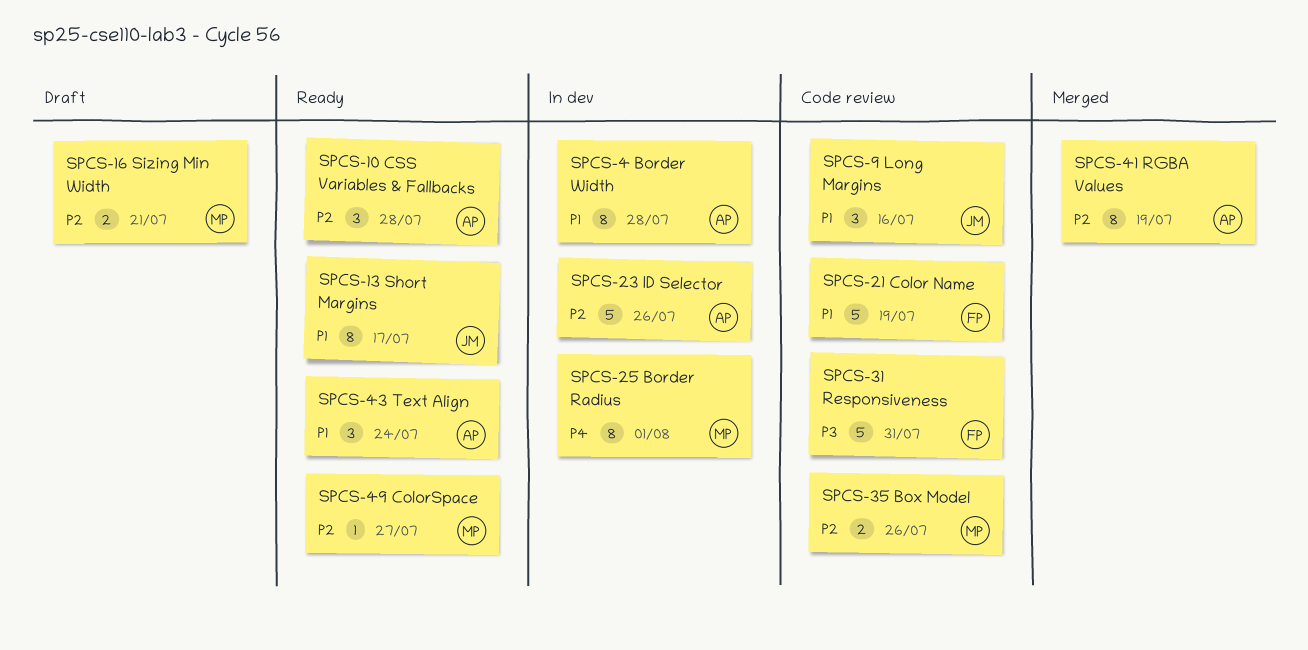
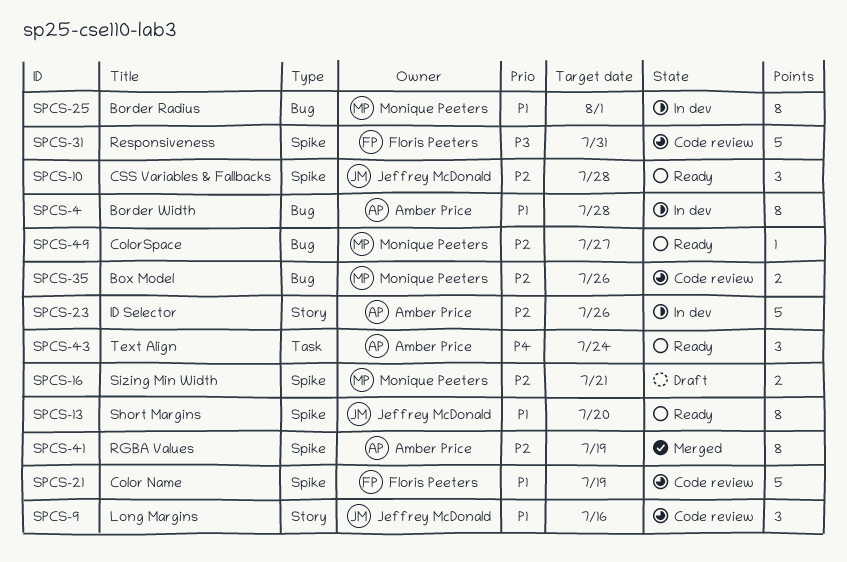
SPCS-10, owner: Amber Price -> Jeffrey McDonald
SPCS-13, due: Jul 17 -> Jul 20
SPCS-25, priority: P4 -> P1
SPCS-43, priority: P1 -> P4

